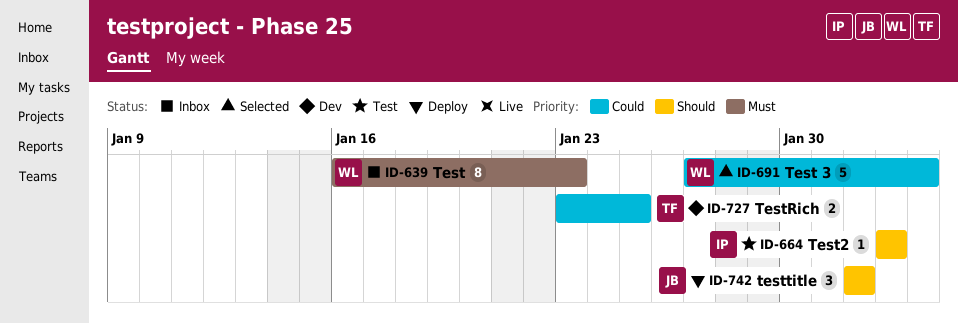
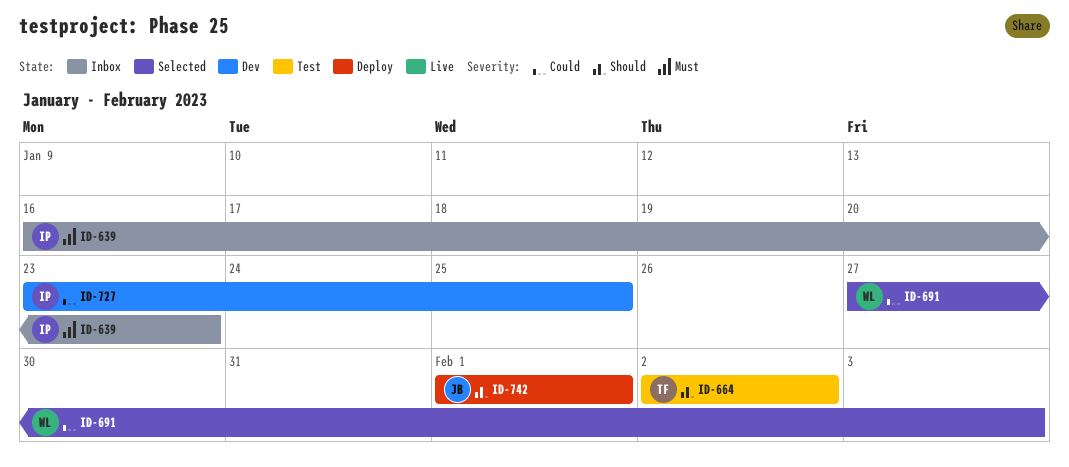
ID-639, owner: WL -> IP
ID-664, owner: IP -> TF
ID-727, owner: TF -> IP

